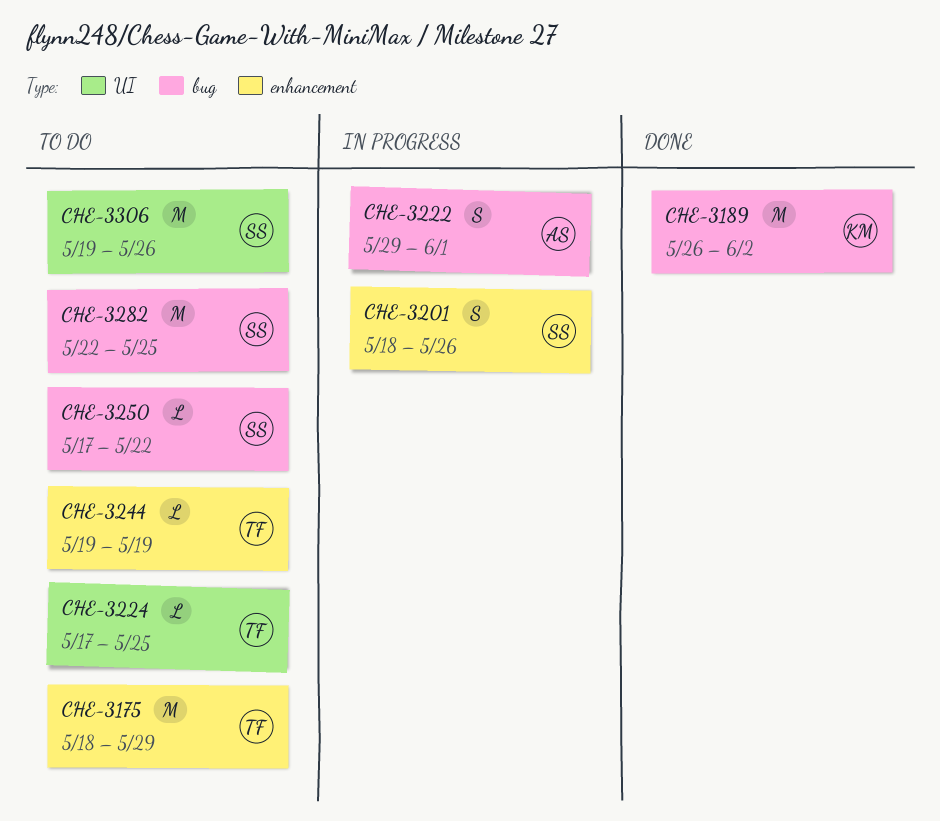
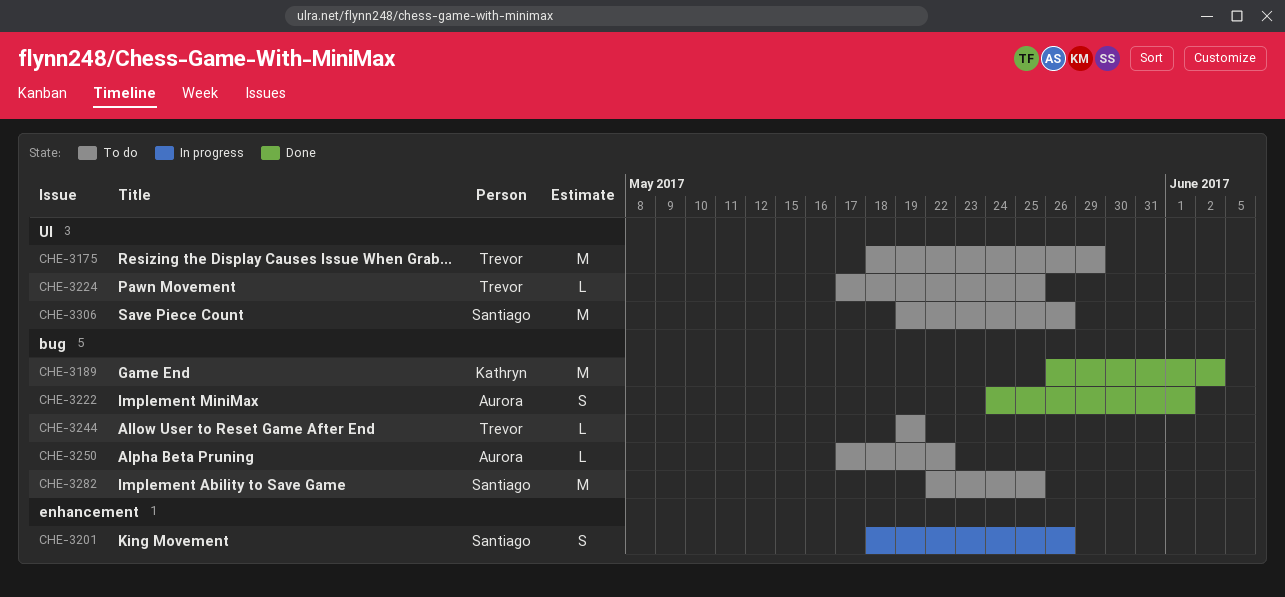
CHE-3175, label: enhancement -> UI
CHE-3222, status: In progress -> Done
CHE-3222, start: May 29 -> May 24
CHE-3244, label: enhancement -> bug
CHE-3250, owner: Santiago -> Aurora

